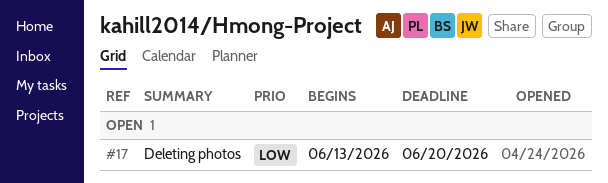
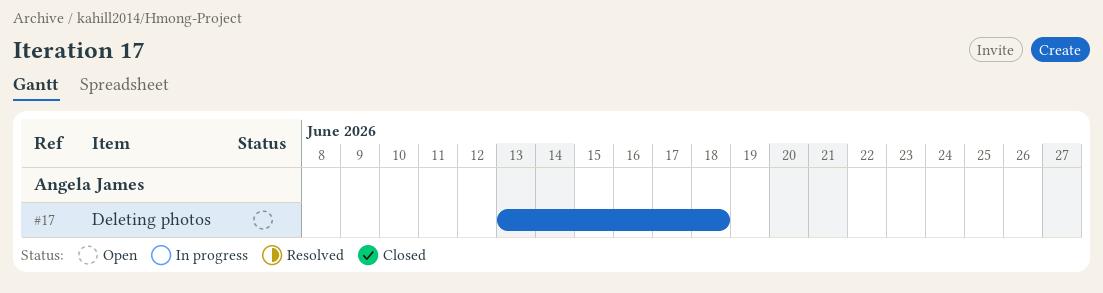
#17, due: Jun 20 -> Jun 18

